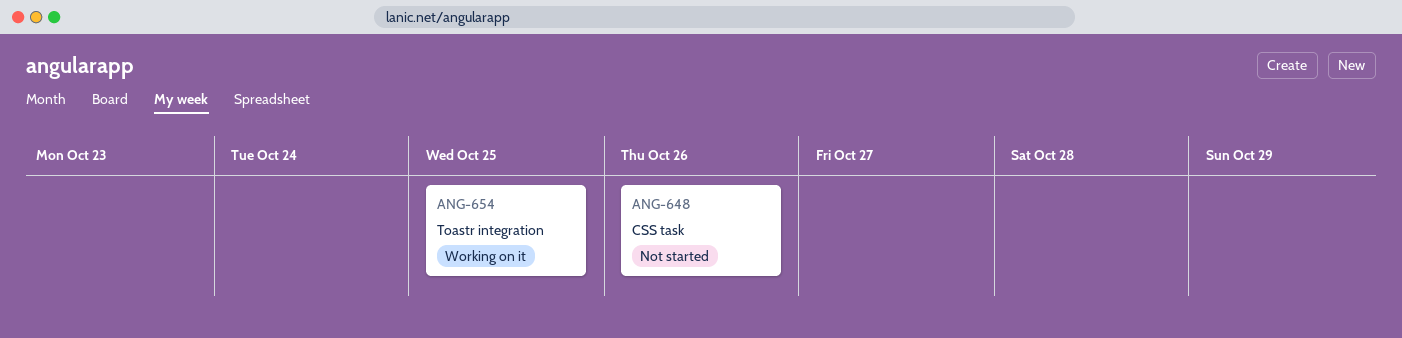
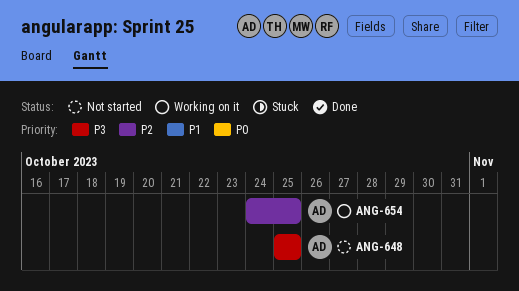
ANG-648, due: Oct 26 -> Oct 25

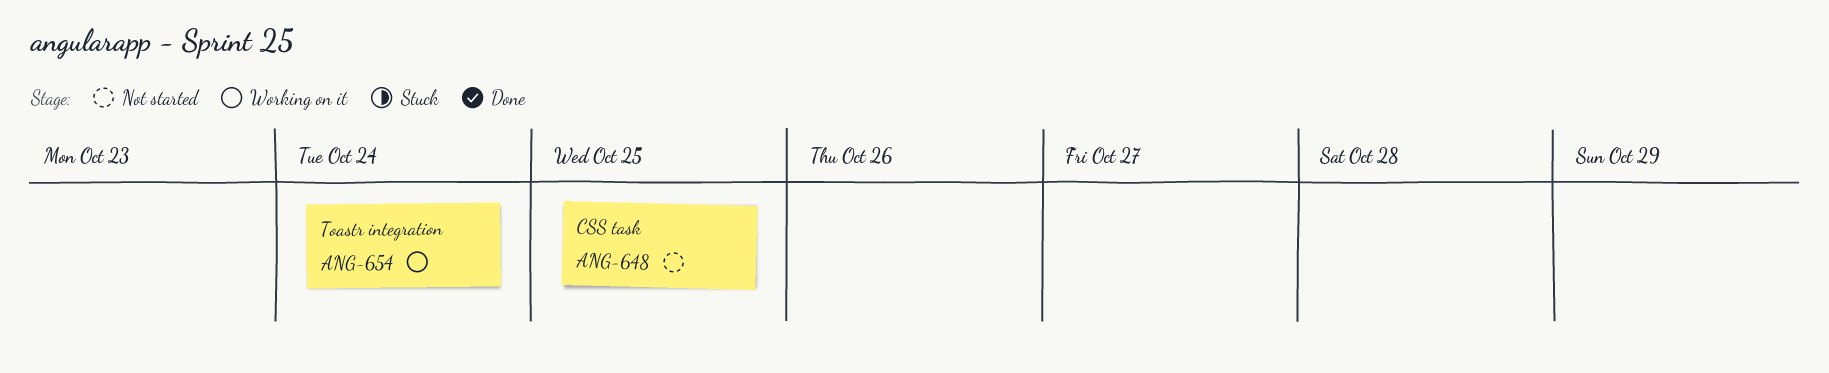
ANG-654, due: Oct 25 -> Oct 24

